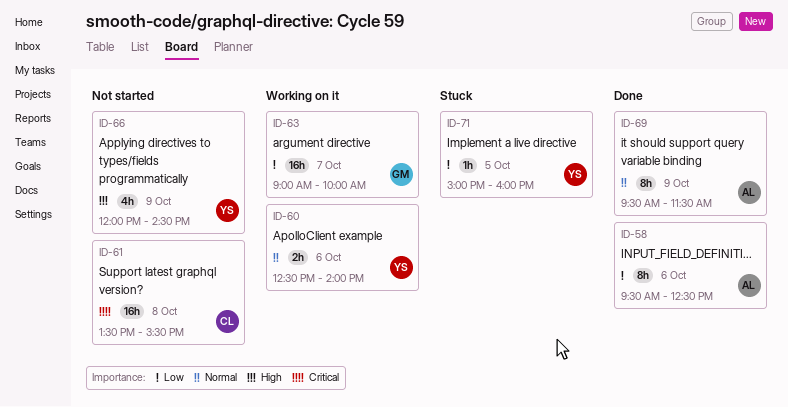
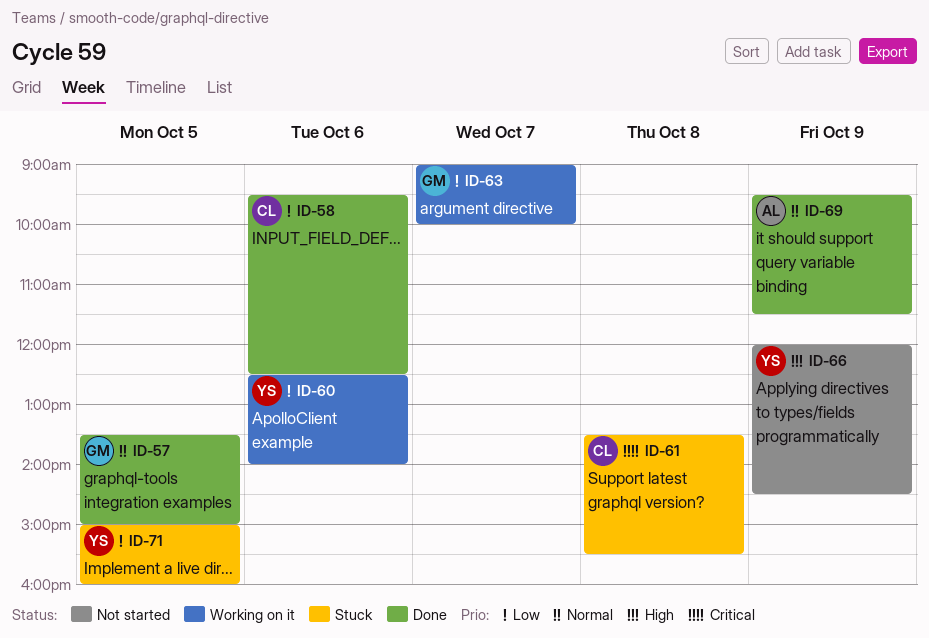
ID-57: none -> present
ID-58, owner: AL -> CL
ID-60, priority: Normal -> Low
ID-61, status: Not started -> Stuck

